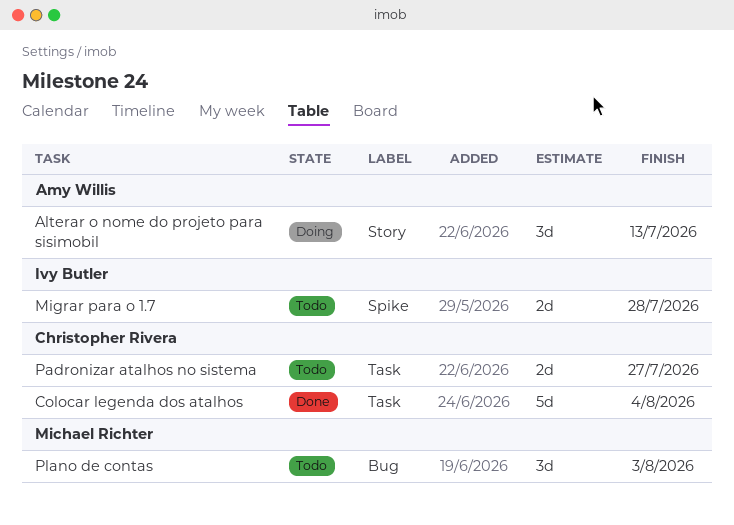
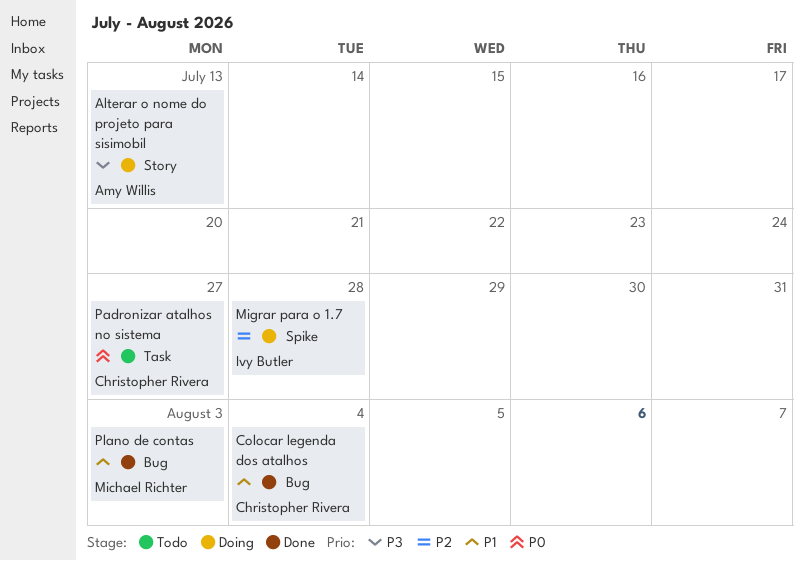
Colocar legenda dos atalhos, label: Task -> Bug
Migrar para o 1.7, status: Todo -> Doing
Plano de contas, status: Todo -> Done

